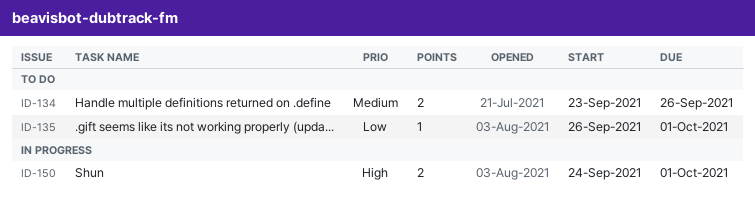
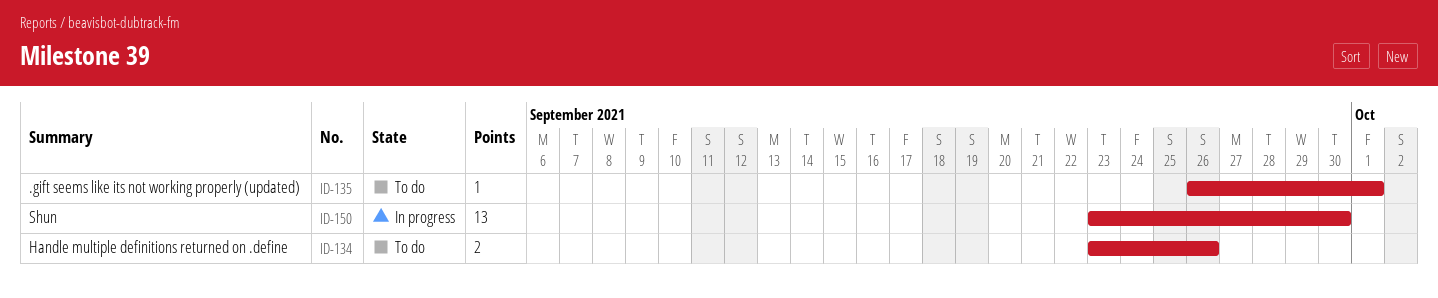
ID-150, estimate: 2 -> 13
ID-150, start: Sep 24 -> Sep 23
ID-150, due: Oct 1 -> Sep 30

